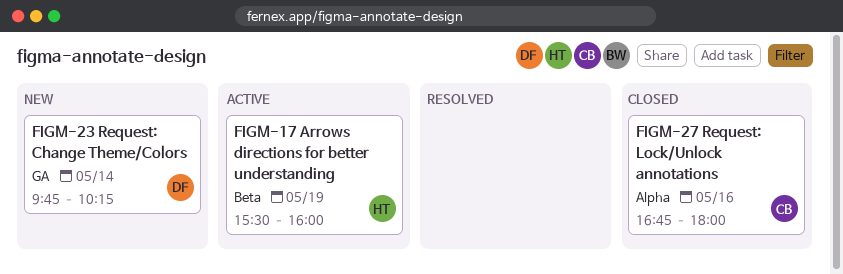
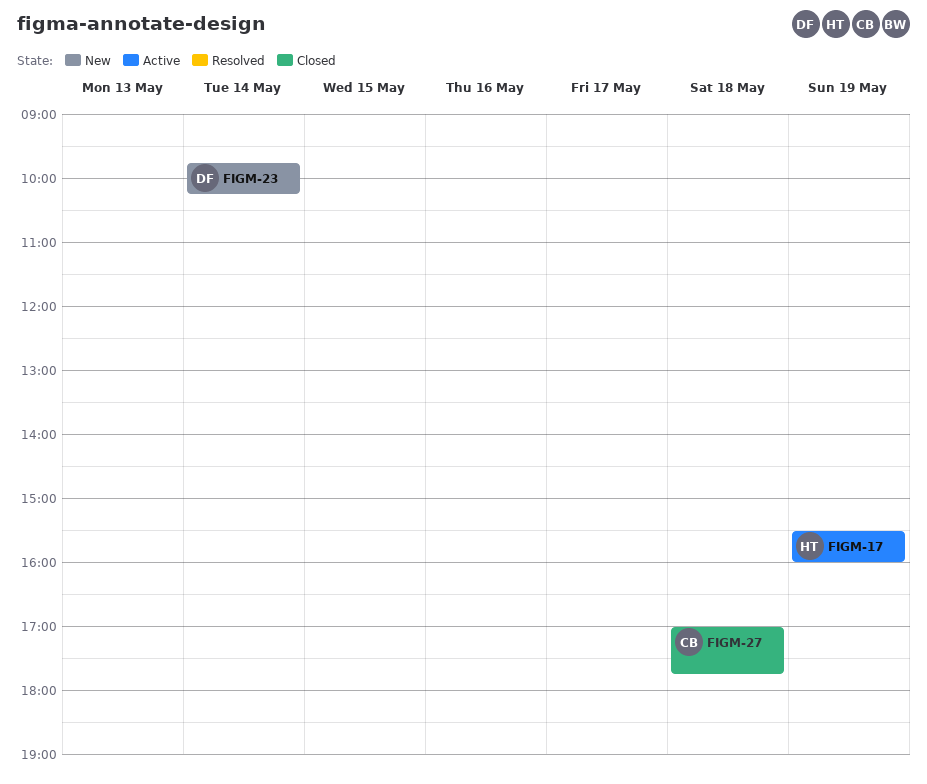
FIGM-27, day: May 16 -> May 18
FIGM-27, begins: 16:45 -> 17:00
FIGM-27, ends: 18:00 -> 17:45

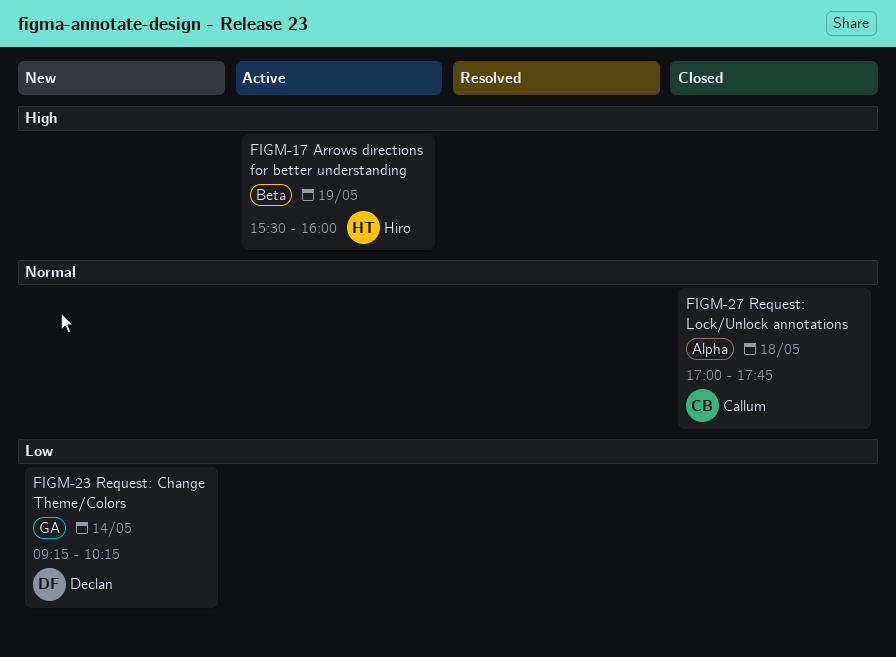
FIGM-23, begins: 09:45 -> 09:15

